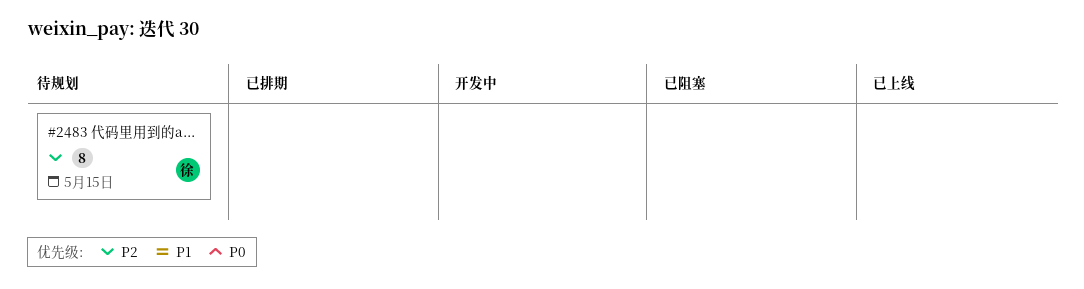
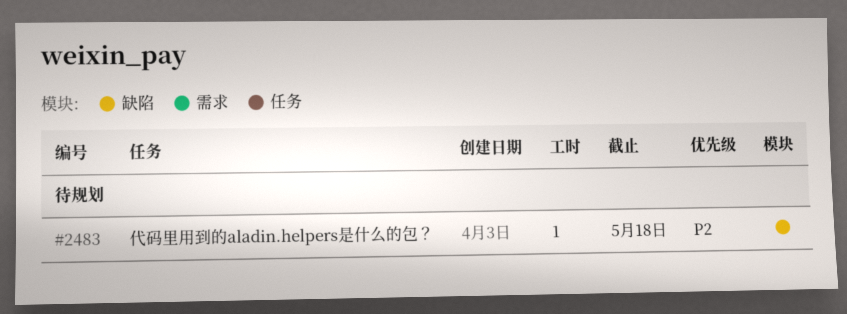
#2483, estimate: 8 -> 1
#2483, due: May 15 -> May 18

